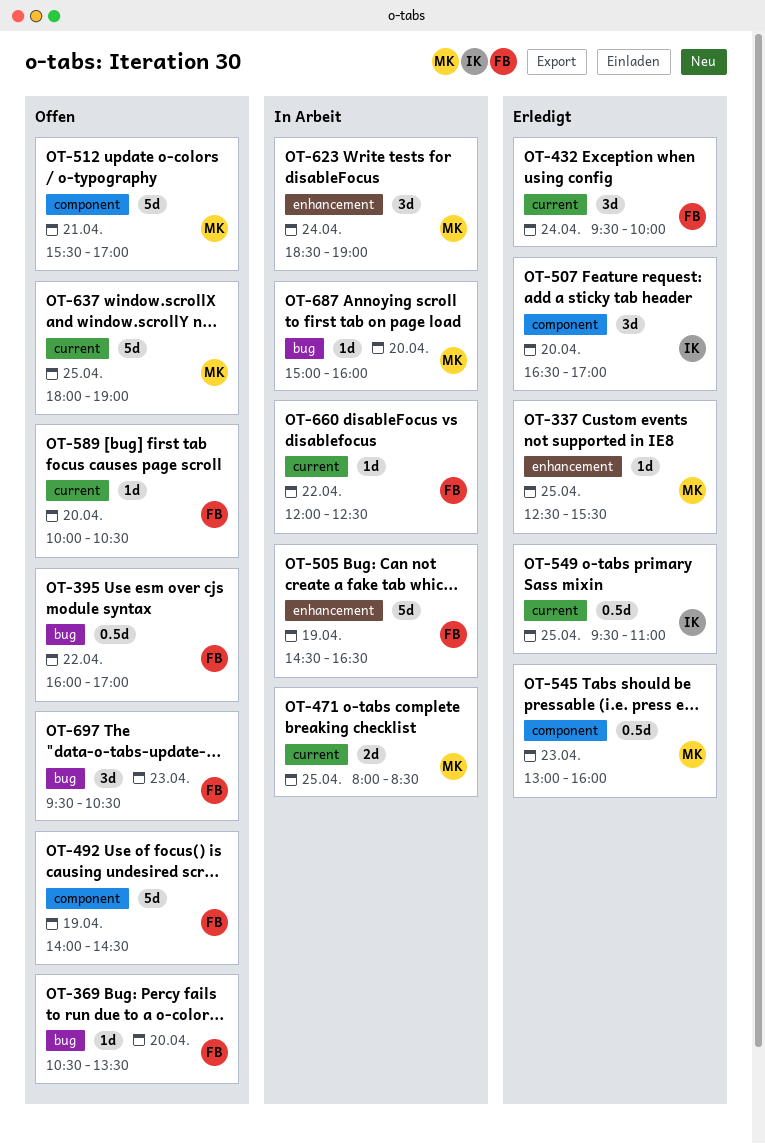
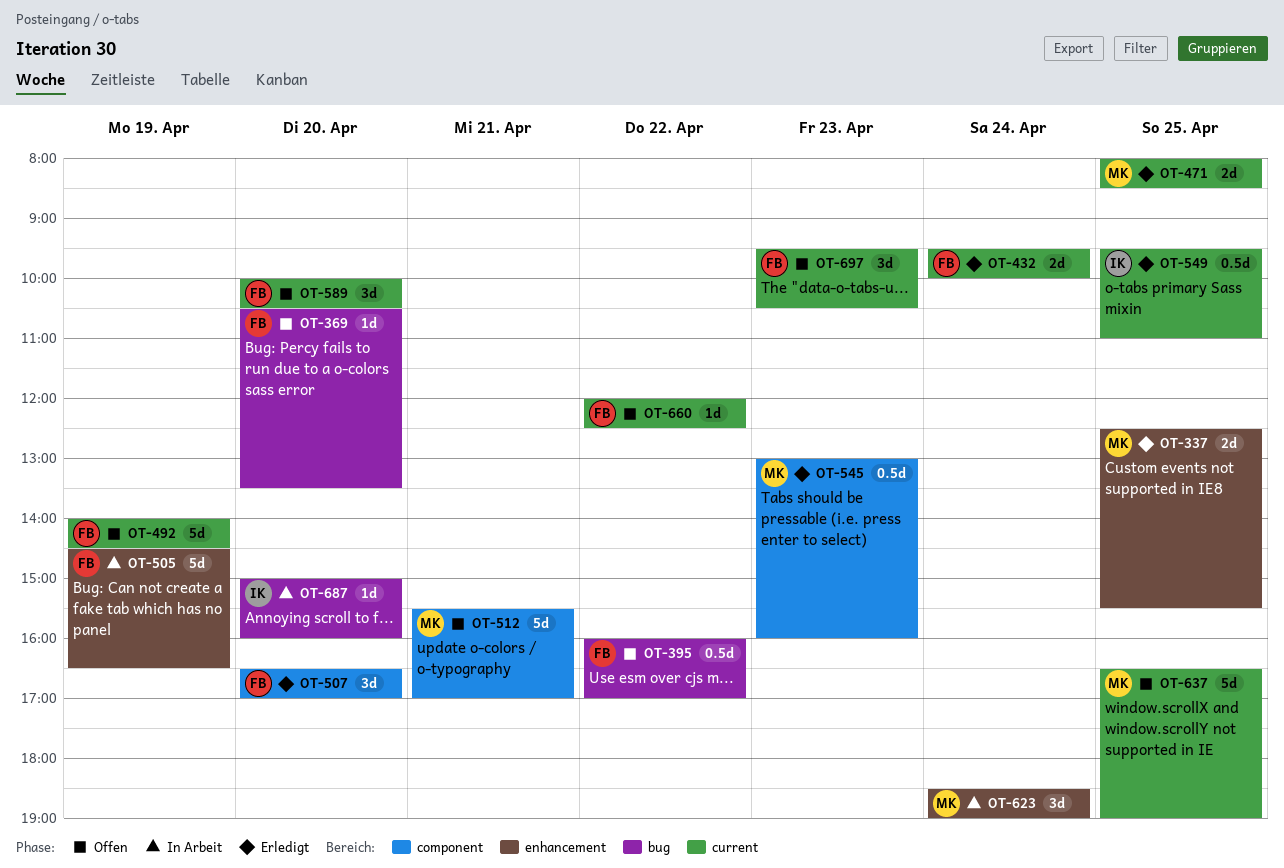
OT-337, estimate: 1d -> 2d
OT-432, estimate: 3d -> 2d
OT-471, status: In Arbeit -> Erledigt
OT-492, label: component -> current
OT-507, owner: IK -> FB
OT-589, estimate: 1d -> 3d
OT-637, begins: 18:00 -> 16:30
OT-660, status: In Arbeit -> Offen
OT-687, owner: MK -> IK
OT-697, label: bug -> current

